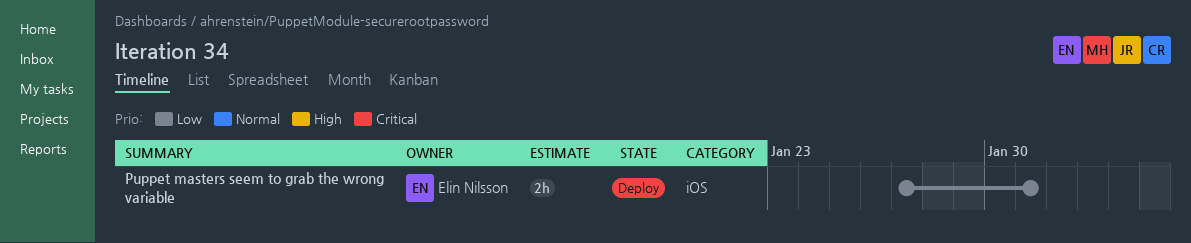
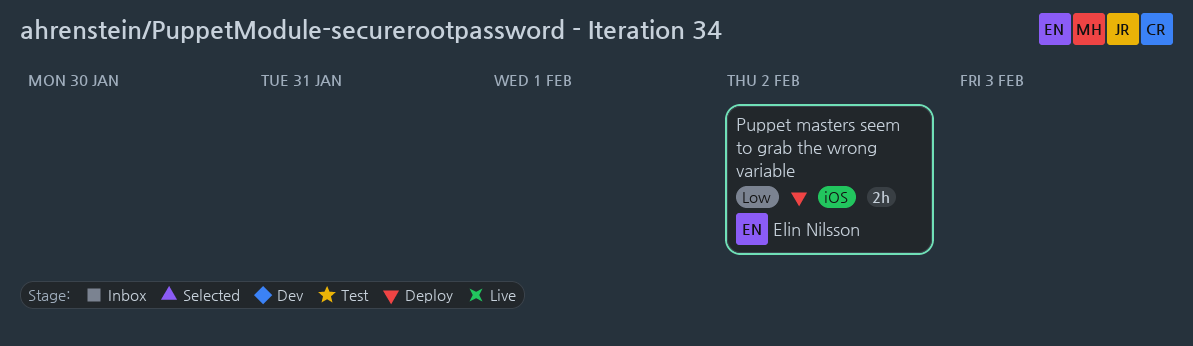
Puppet masters seem to grab the wrong variable, due: Jan 31 -> Feb 2

